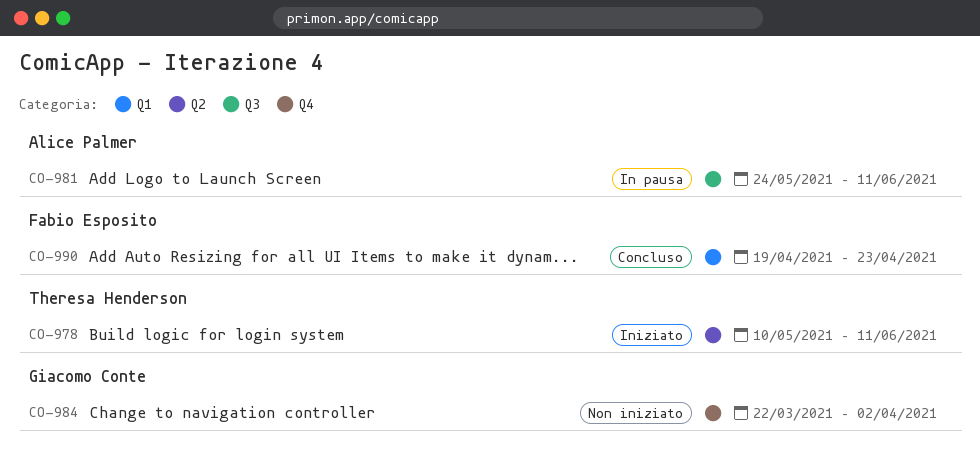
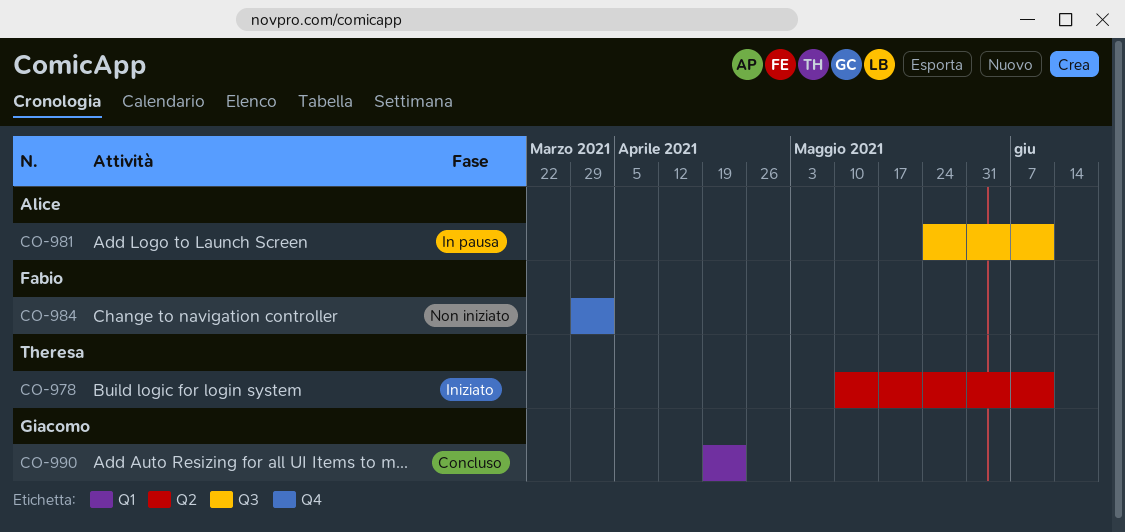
CO-984, owner: Giacomo Conte -> Fabio Esposito
CO-984, start: Mar 22 -> Mar 29
CO-990, owner: Fabio Esposito -> Giacomo Conte

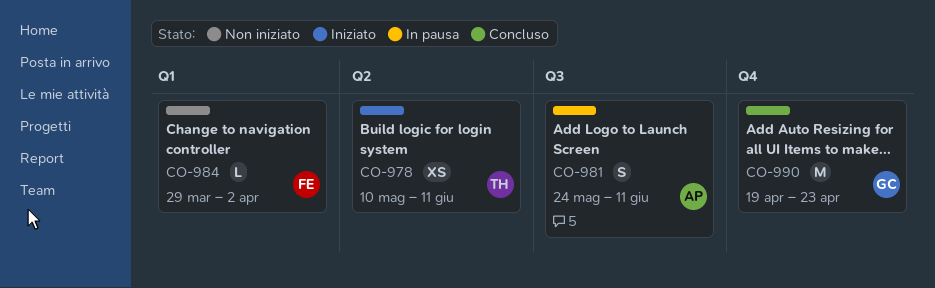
CO-984, label: Q4 -> Q1
CO-990, label: Q1 -> Q4

